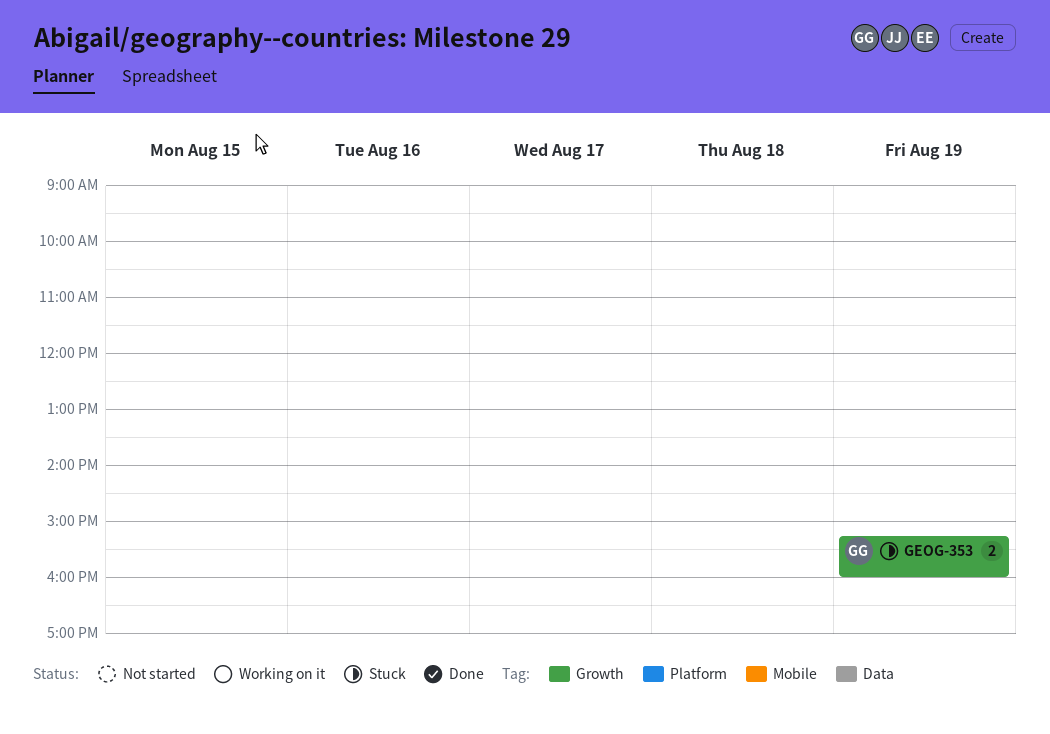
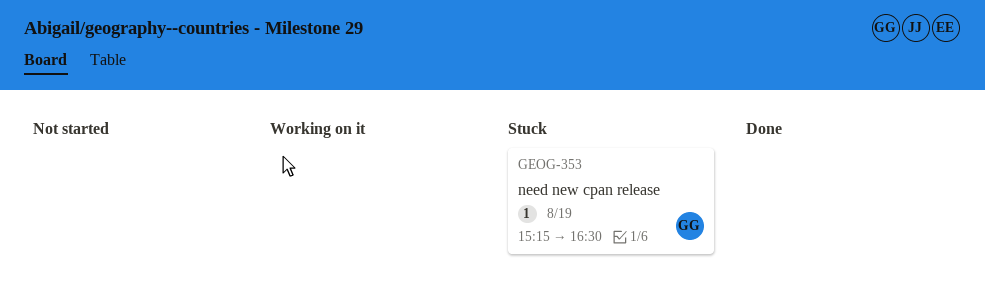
GEOG-353, estimate: 2 -> 1
GEOG-353, ends: 16:00 -> 16:30

